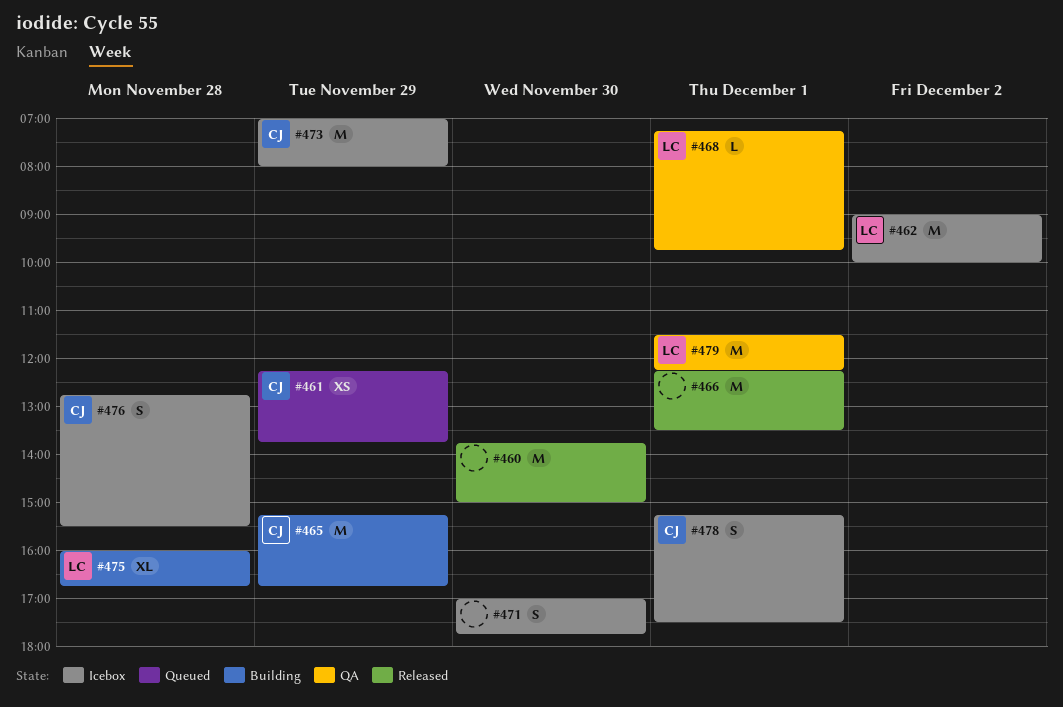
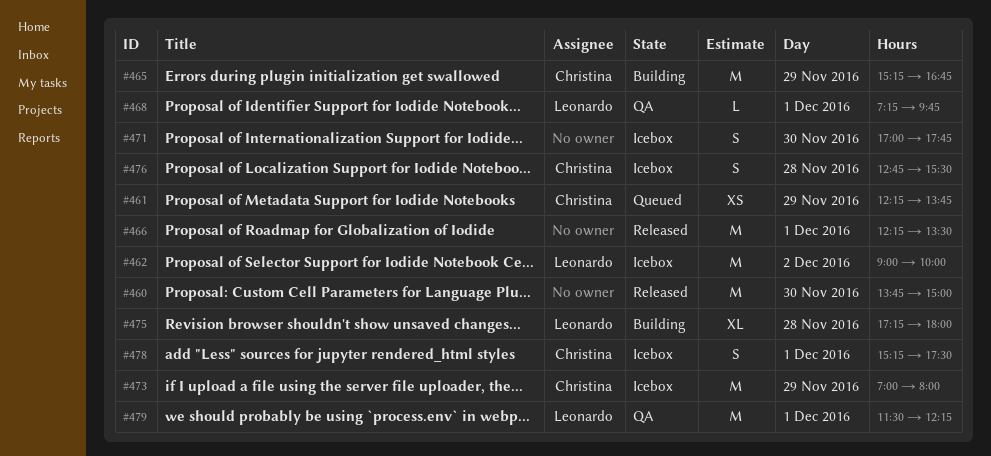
#475, begins: 16:00 -> 17:15
#475, ends: 16:45 -> 18:00

